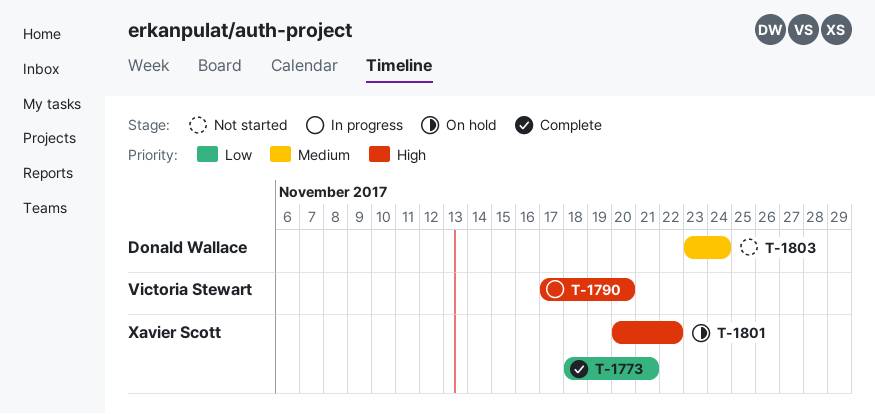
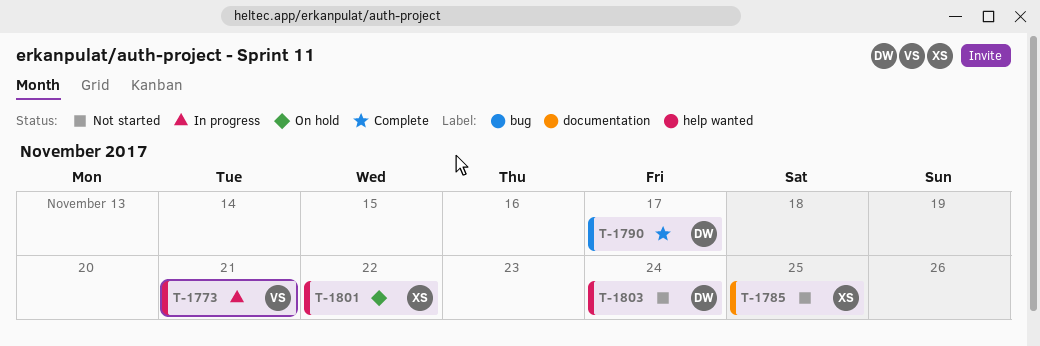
T-1773, status: Complete -> In progress
T-1773, owner: Xavier Scott -> Victoria Stewart
T-1785: none -> present
T-1790, status: In progress -> Complete
T-1790, owner: Victoria Stewart -> Donald Wallace
T-1790, due: Nov 20 -> Nov 17

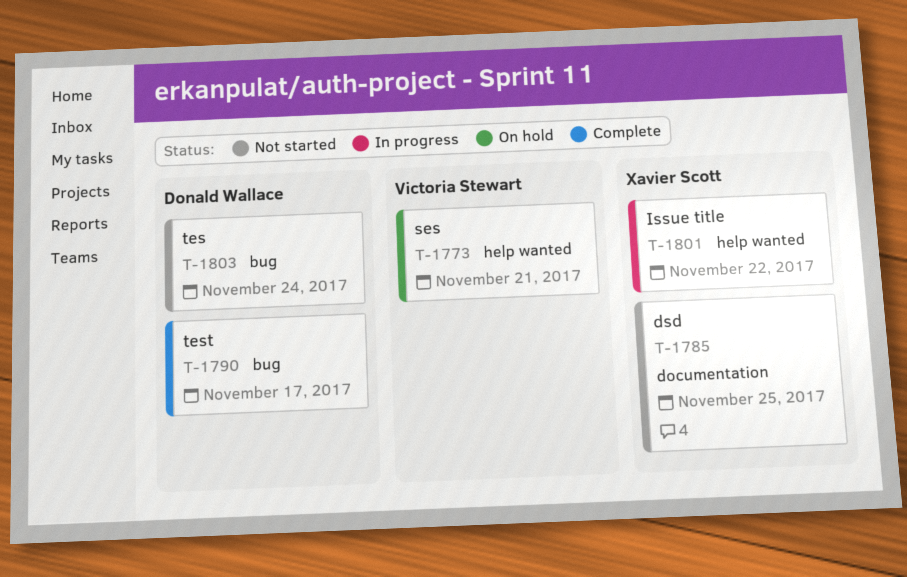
T-1773, status: In progress -> On hold
T-1801, status: On hold -> In progress
T-1803, label: help wanted -> bug

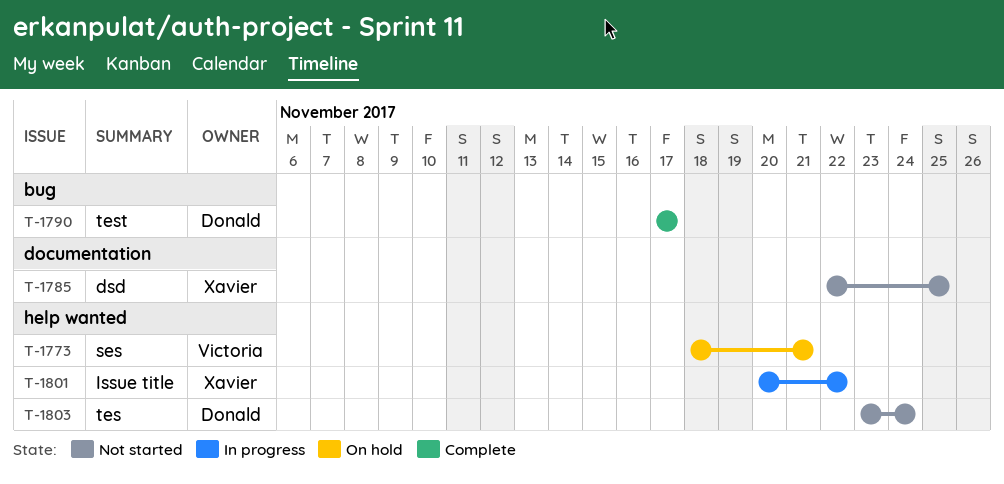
T-1803, label: bug -> help wanted

